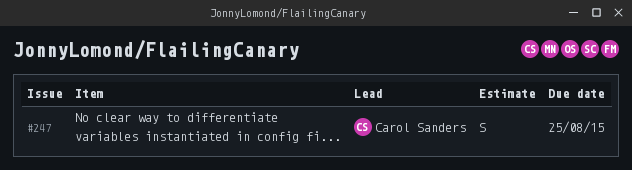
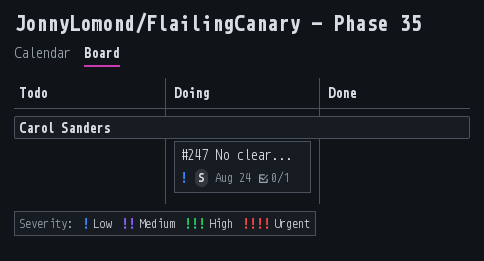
#247, due: Aug 25 -> Aug 24

